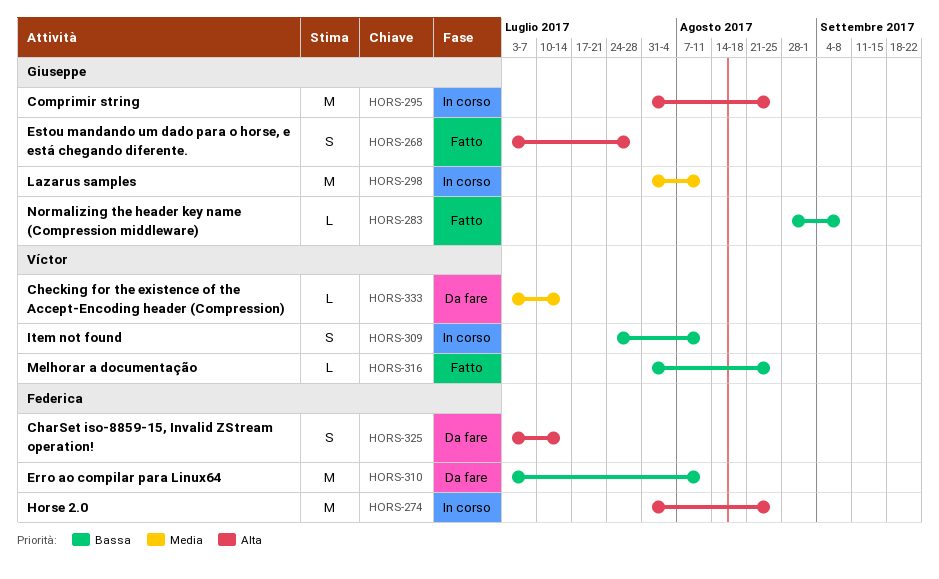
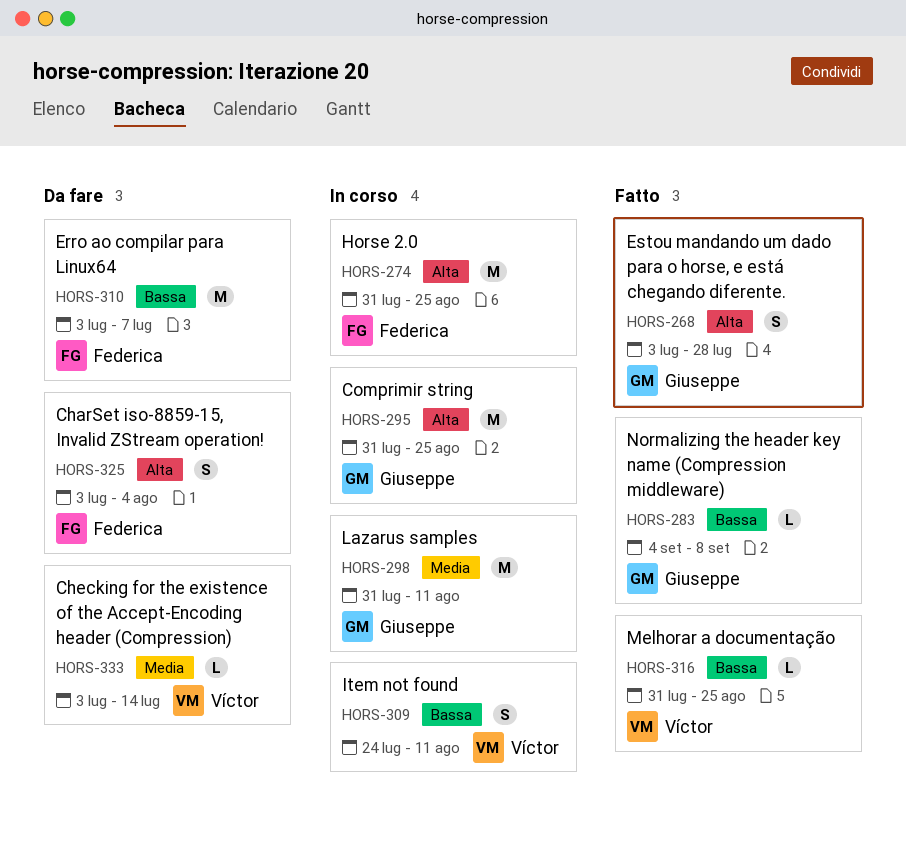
HORS-283, start: Aug 28 -> Sep 4
HORS-310, due: Aug 11 -> Jul 7
HORS-325, due: Jul 14 -> Aug 4

